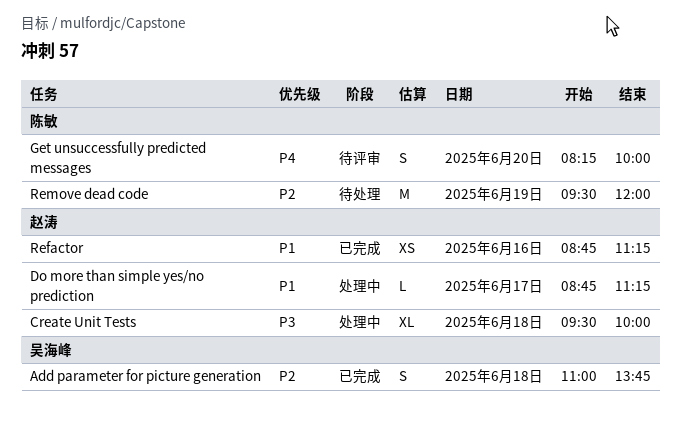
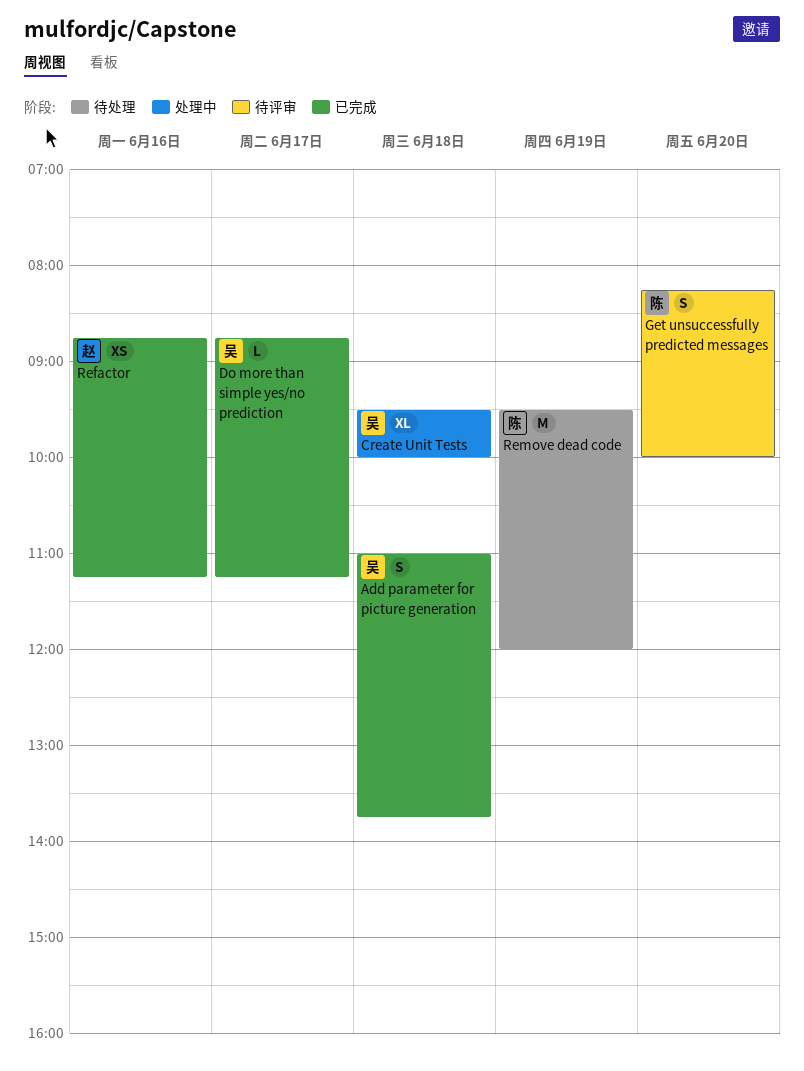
Create Unit Tests, owner: 赵涛 -> 吴海峰
Do more than simple yes/no prediction, status: 处理中 -> 已完成
Do more than simple yes/no prediction, owner: 赵涛 -> 吴海峰

